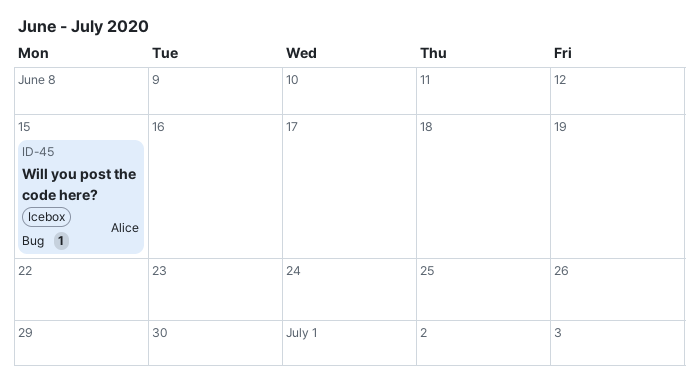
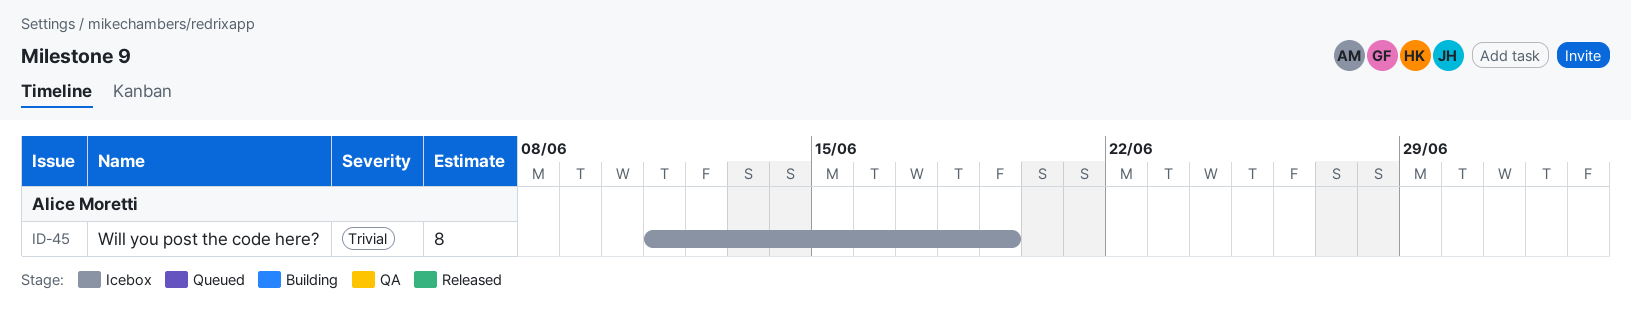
ID-45, estimate: 1 -> 8
ID-45, due: Jun 15 -> Jun 19

